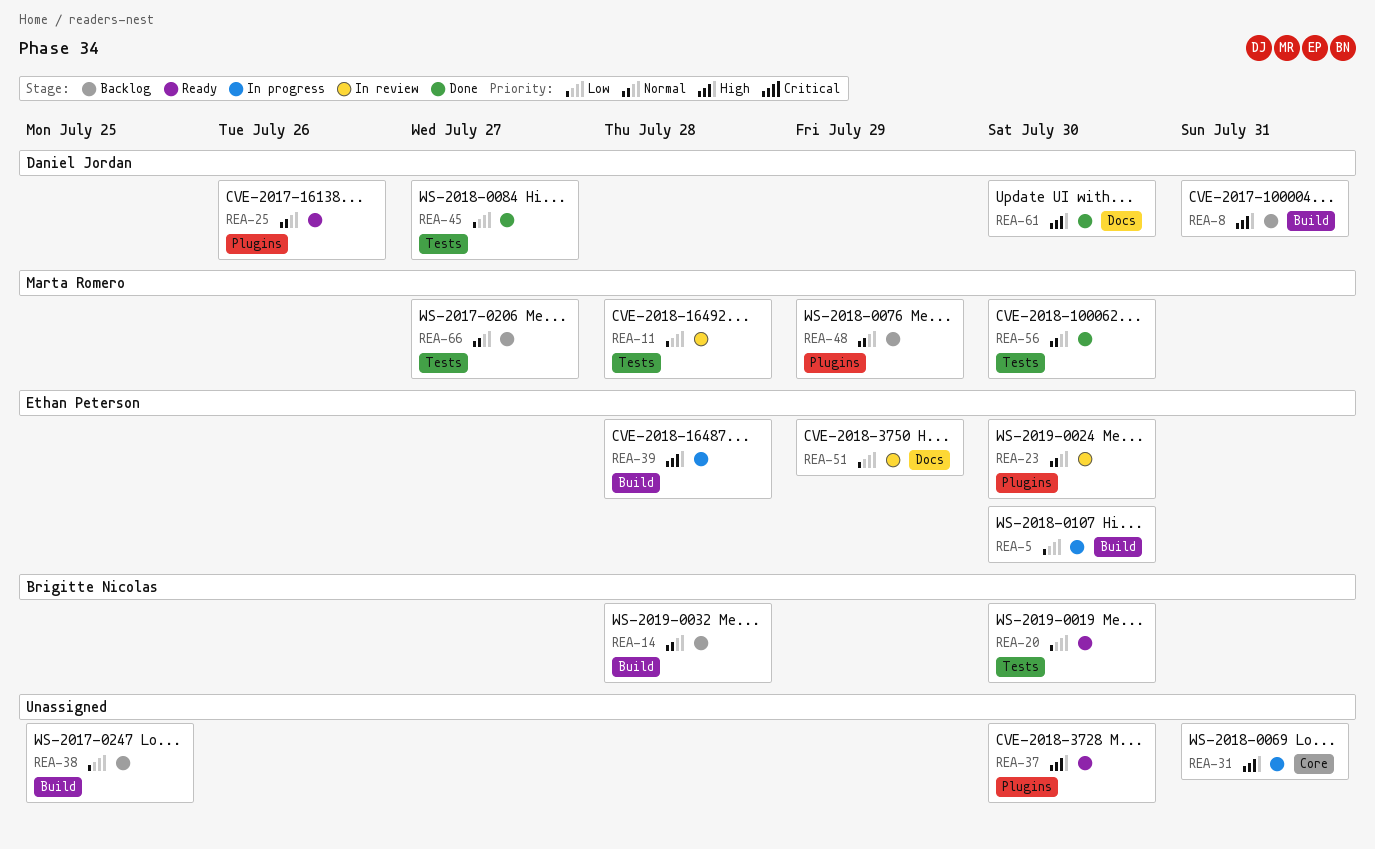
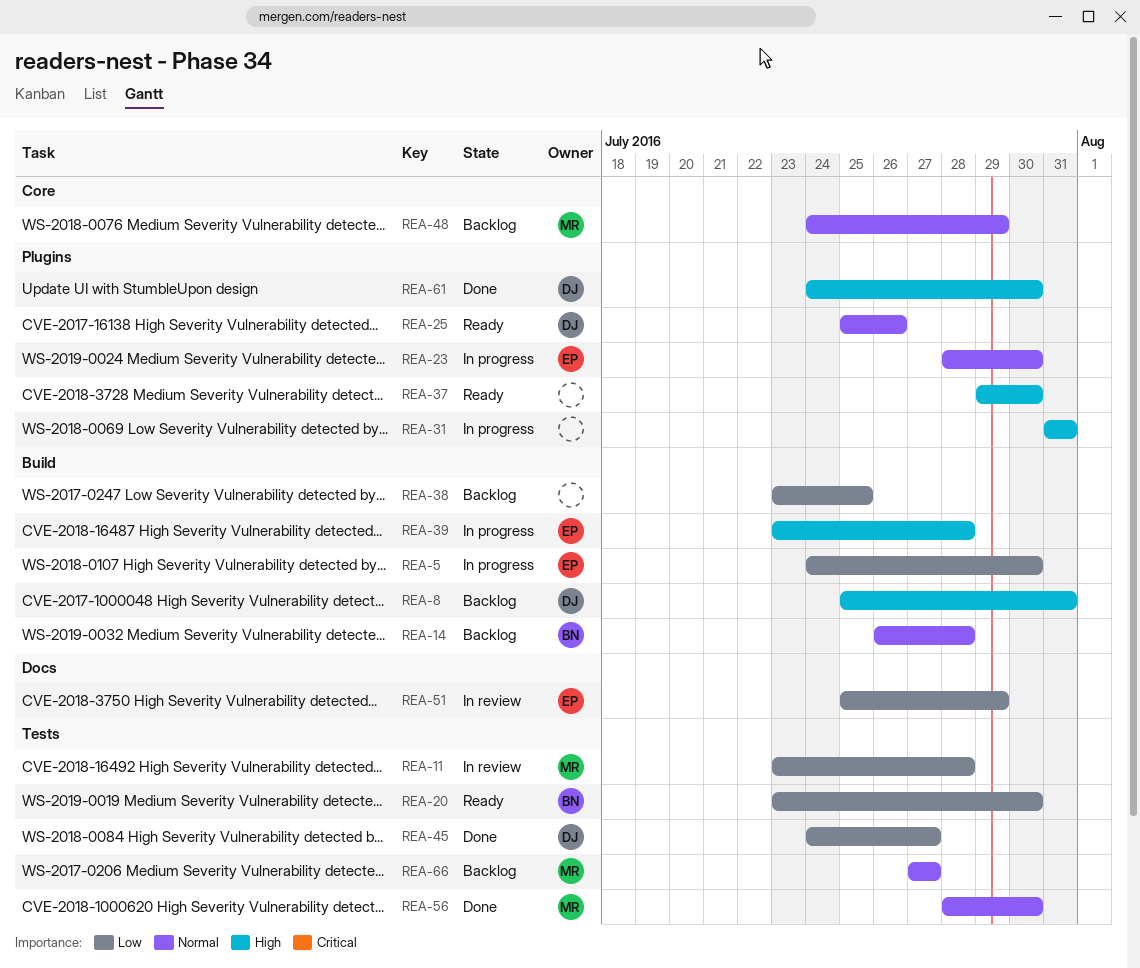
REA-23, status: In review -> In progress
REA-31, label: Core -> Plugins
REA-48, label: Plugins -> Core
REA-61, label: Docs -> Plugins

